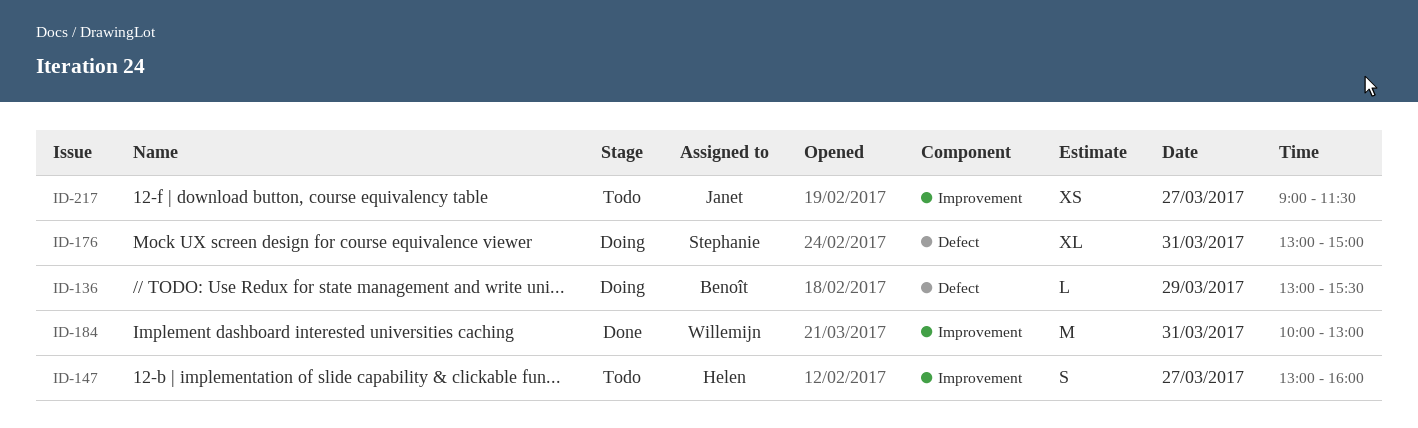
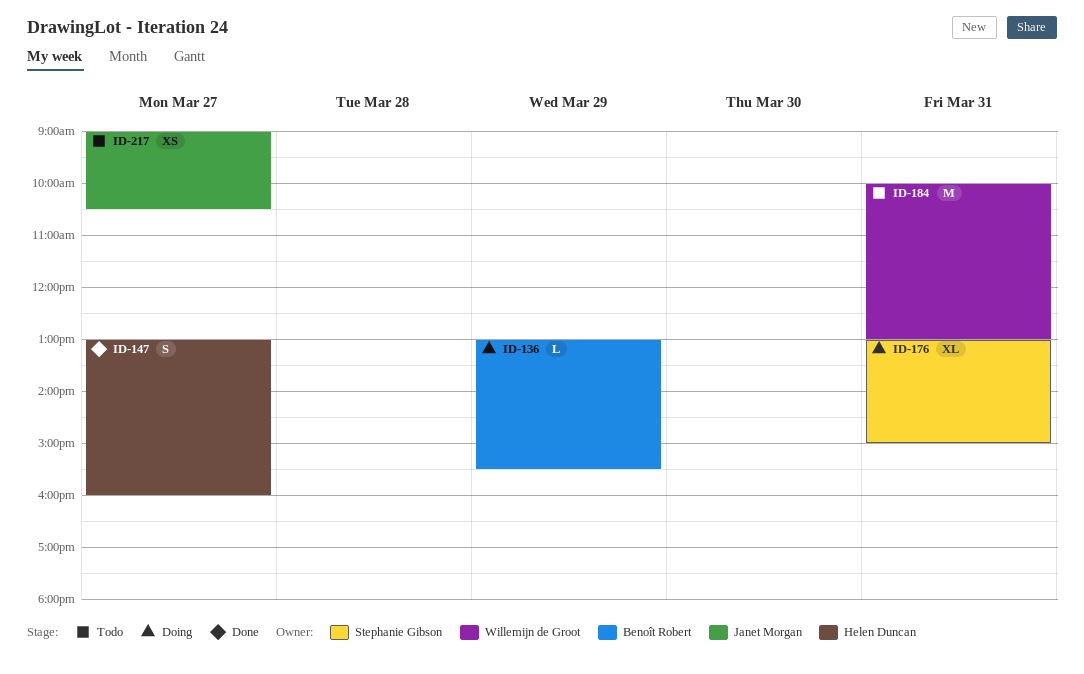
ID-147, status: Todo -> Done
ID-184, status: Done -> Todo
ID-217, ends: 11:30 -> 10:30

